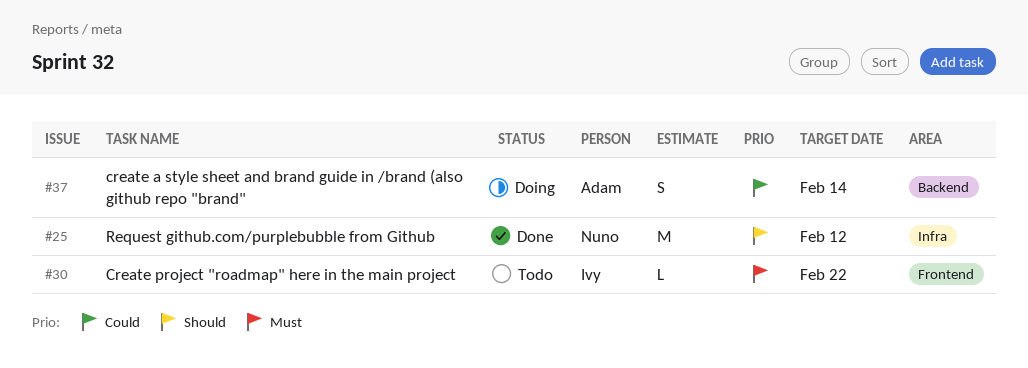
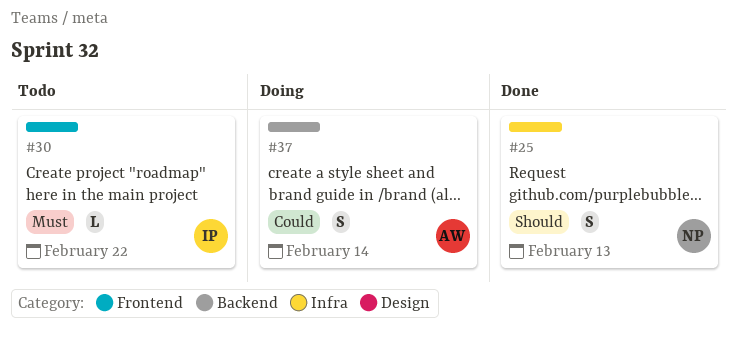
#25, estimate: M -> S
#25, due: Feb 12 -> Feb 13

